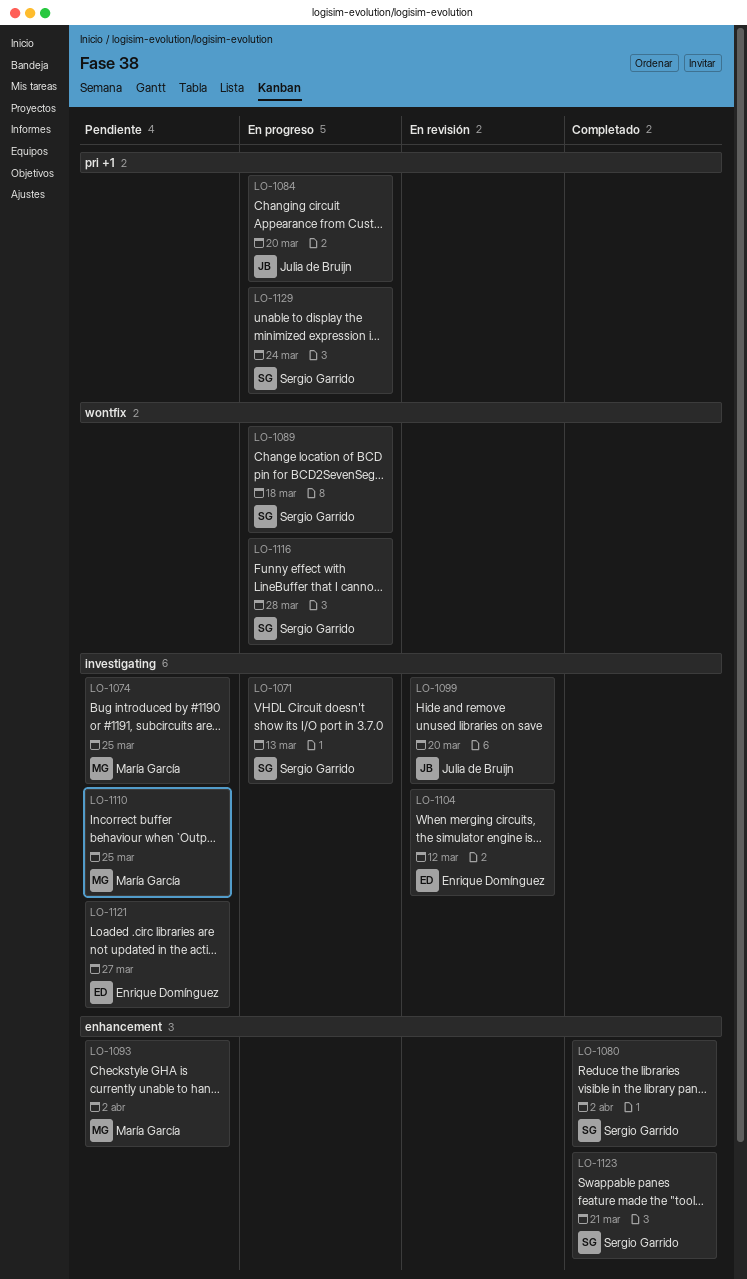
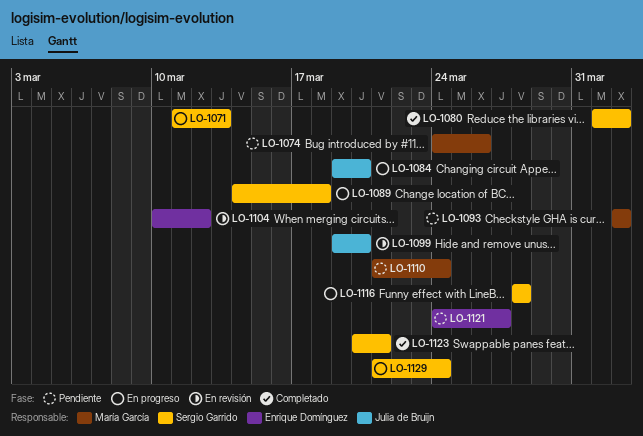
LO-1074, due: Mar 25 -> Mar 26
LO-1110, due: Mar 25 -> Mar 24

